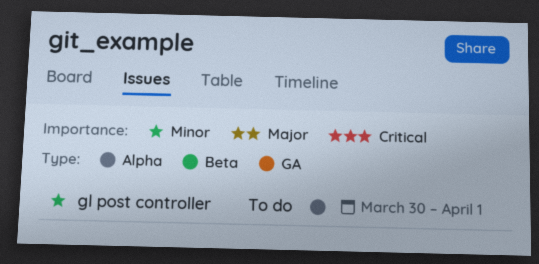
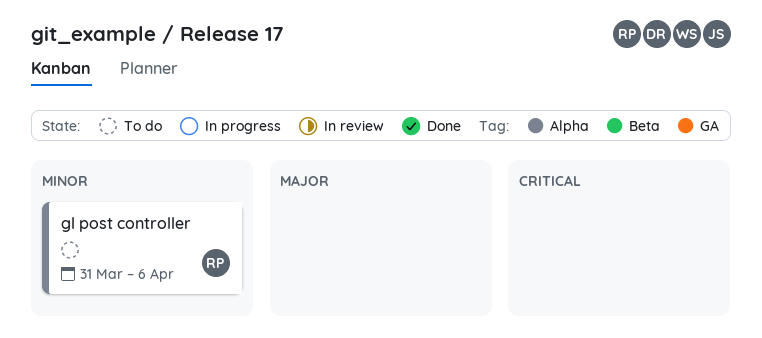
gl post controller, start: Mar 30 -> Mar 31
gl post controller, due: Apr 1 -> Apr 6

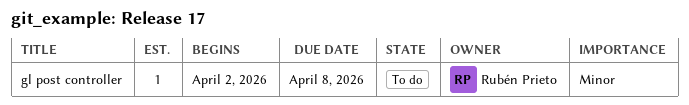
gl post controller, start: Mar 31 -> Apr 2
gl post controller, due: Apr 6 -> Apr 8

